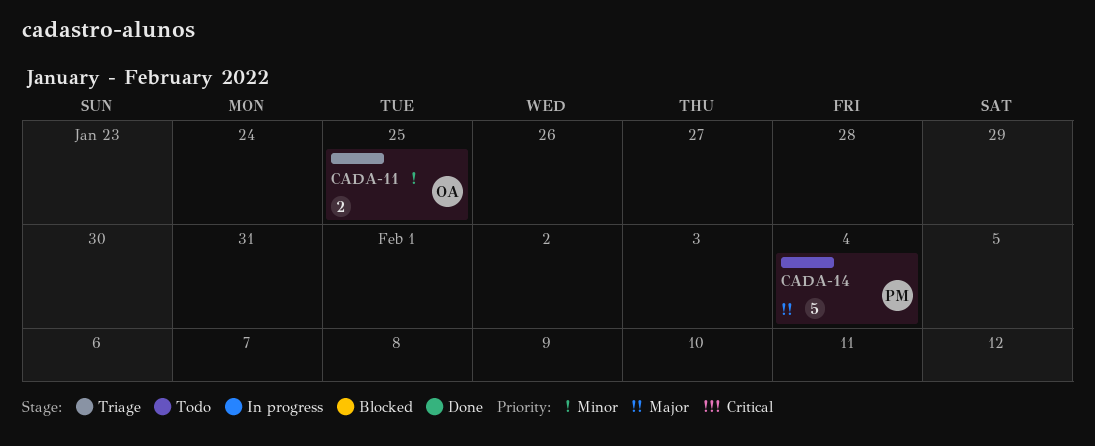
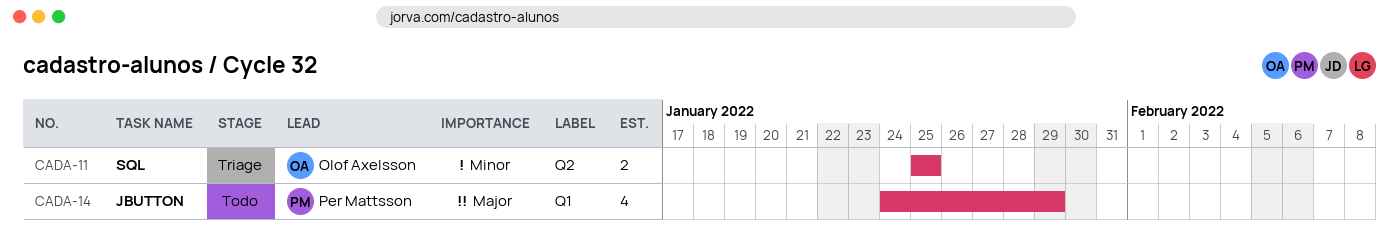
CADA-14, estimate: 5 -> 4
CADA-14, due: Feb 4 -> Jan 29

